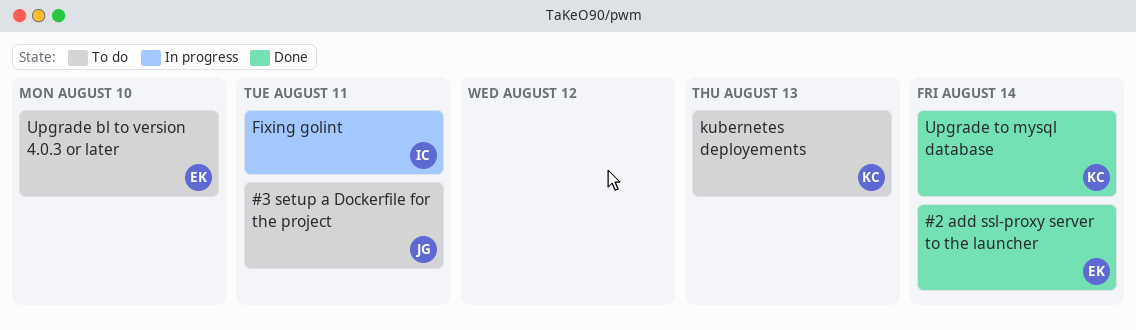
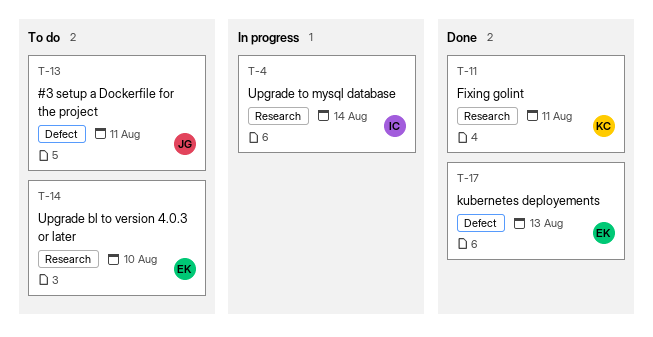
#2 add ssl-proxy server to the launcher: present -> none
Fixing golint, status: In progress -> Done
Fixing golint, owner: IC -> KC
kubernetes deployements, status: To do -> Done
kubernetes deployements, owner: KC -> EK
Upgrade to mysql database, status: Done -> In progress
Upgrade to mysql database, owner: KC -> IC

